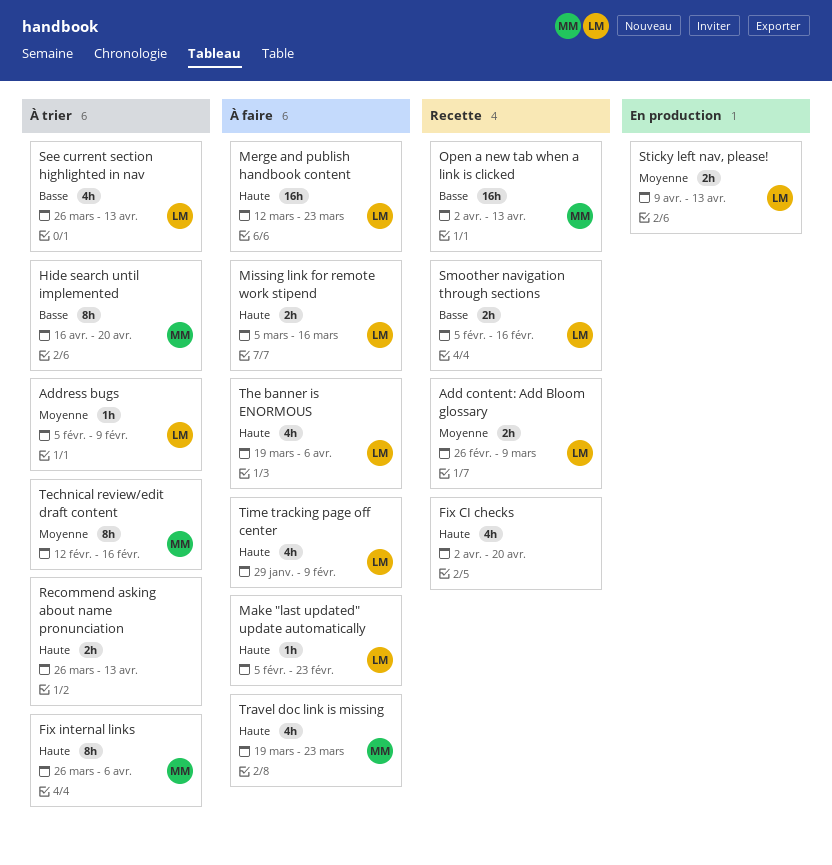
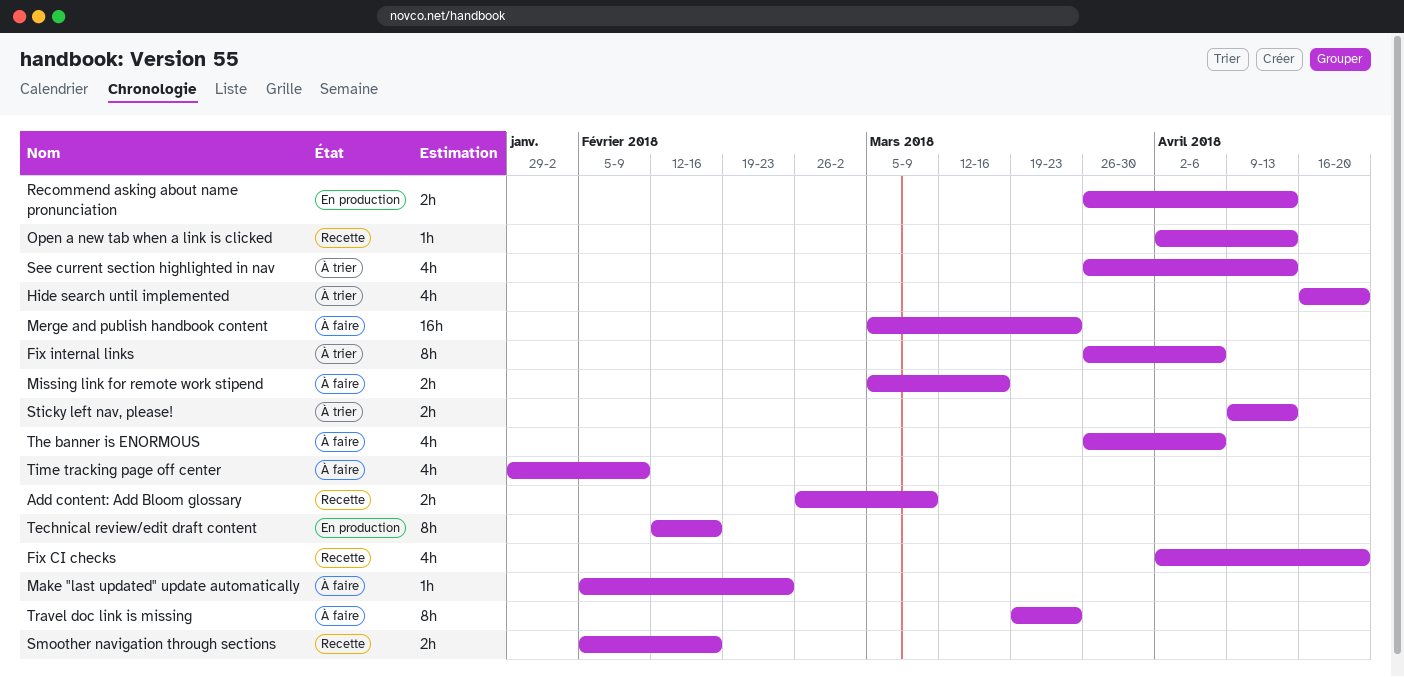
Address bugs: present -> none
Hide search until implemented, estimate: 8h -> 4h
Merge and publish handbook content, start: Mar 12 -> Mar 5
Open a new tab when a link is clicked, estimate: 16h -> 1h
Recommend asking about name pronunciation, status: À trier -> En production
Sticky left nav, please!, status: En production -> À trier
Technical review/edit draft content, status: À trier -> En production
The banner is ENORMOUS, start: Mar 19 -> Mar 26
Travel doc link is missing, estimate: 4h -> 8h

